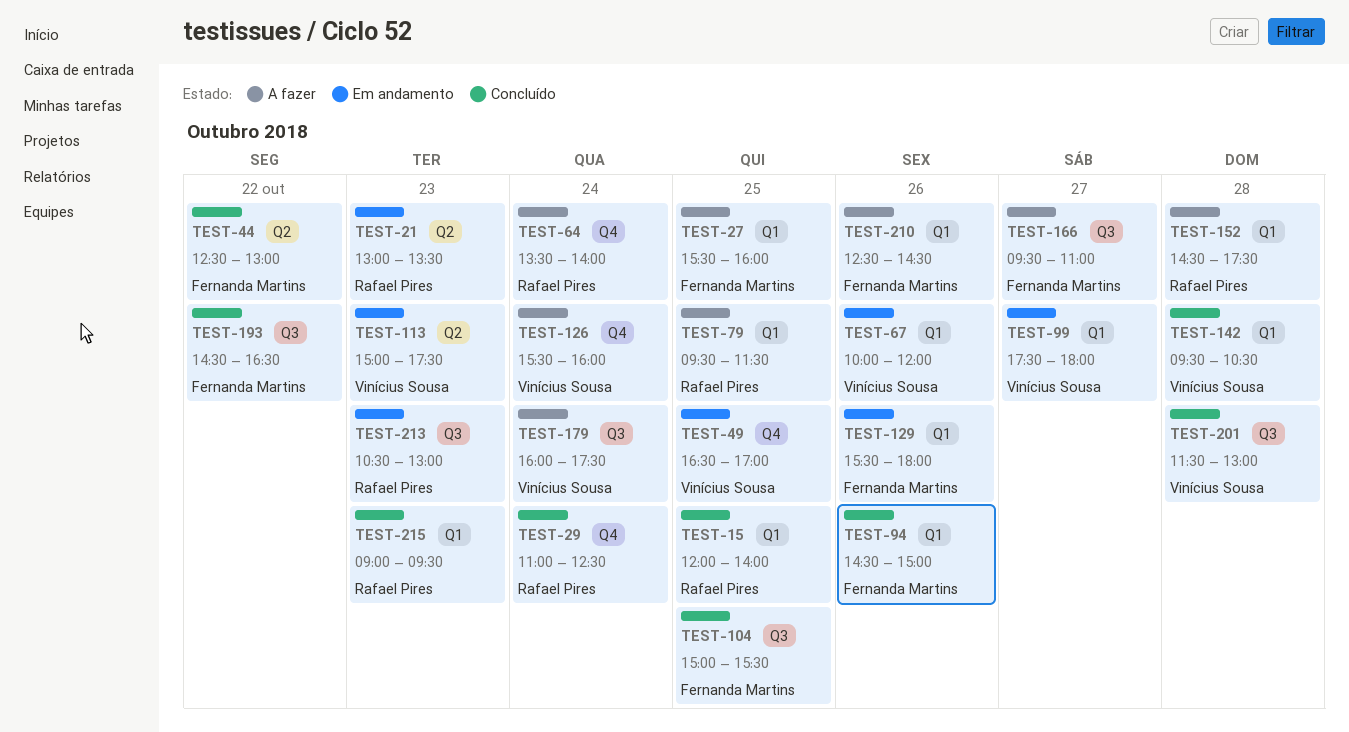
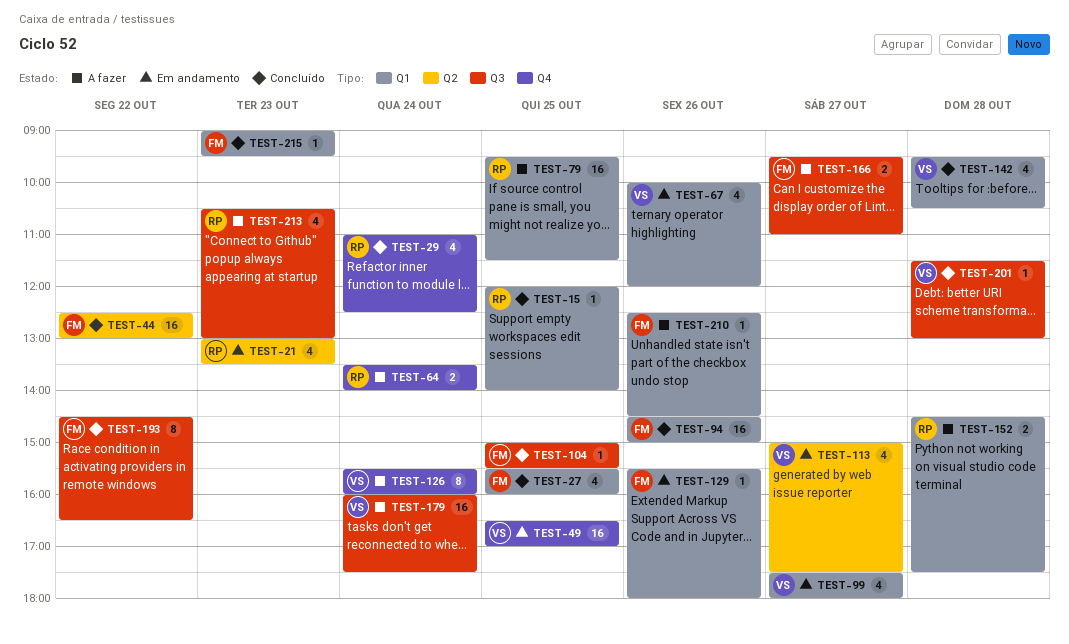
TEST-27, status: A fazer -> Concluído
TEST-113, day: Oct 23 -> Oct 27
TEST-213, status: Em andamento -> A fazer
TEST-215, owner: Rafael Pires -> Fernanda Martins

